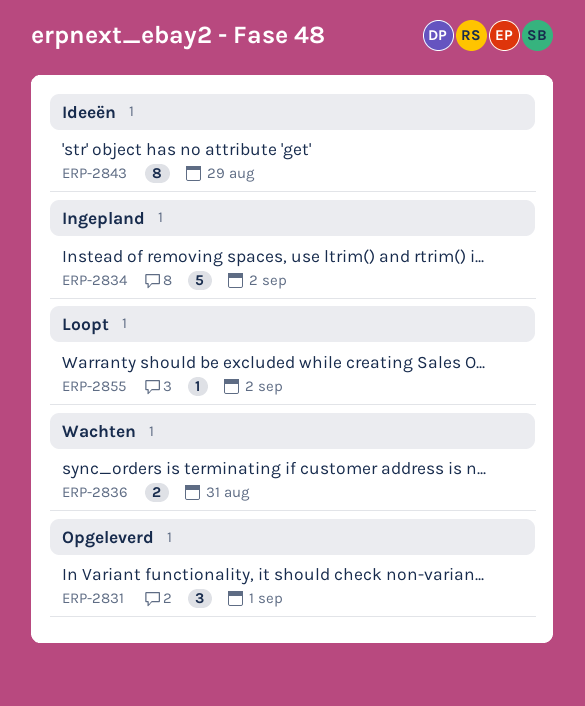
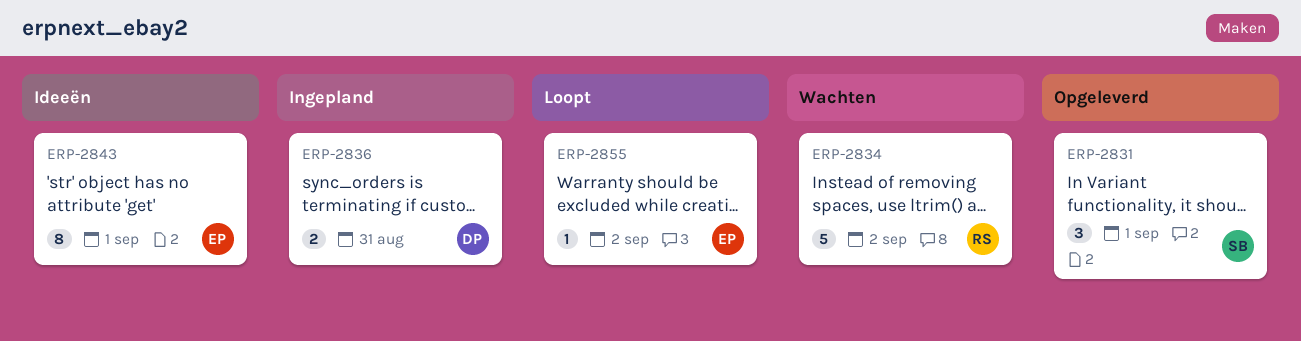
ERP-2834, status: Ingepland -> Wachten
ERP-2836, status: Wachten -> Ingepland
ERP-2843, due: Aug 29 -> Sep 1

